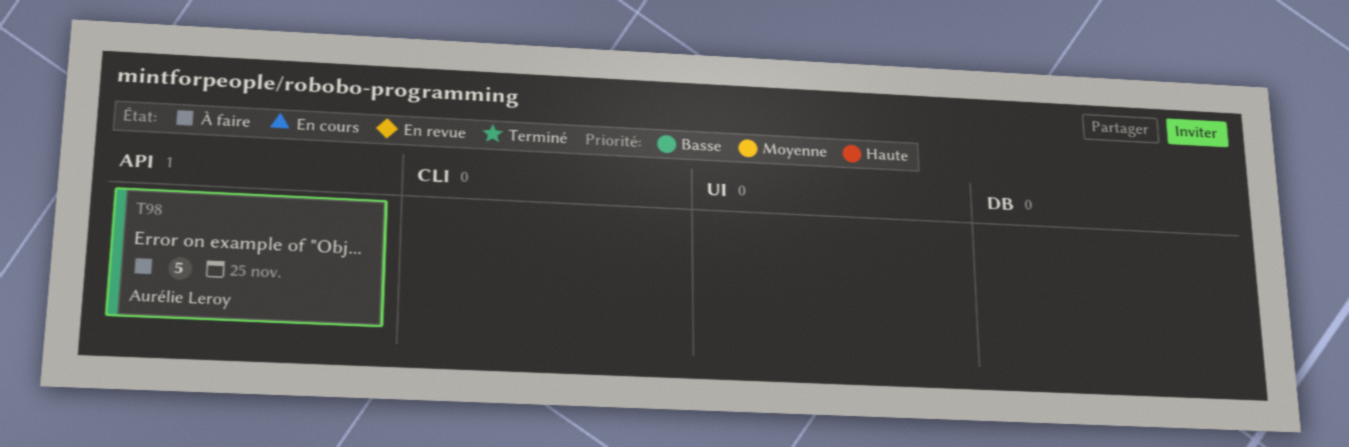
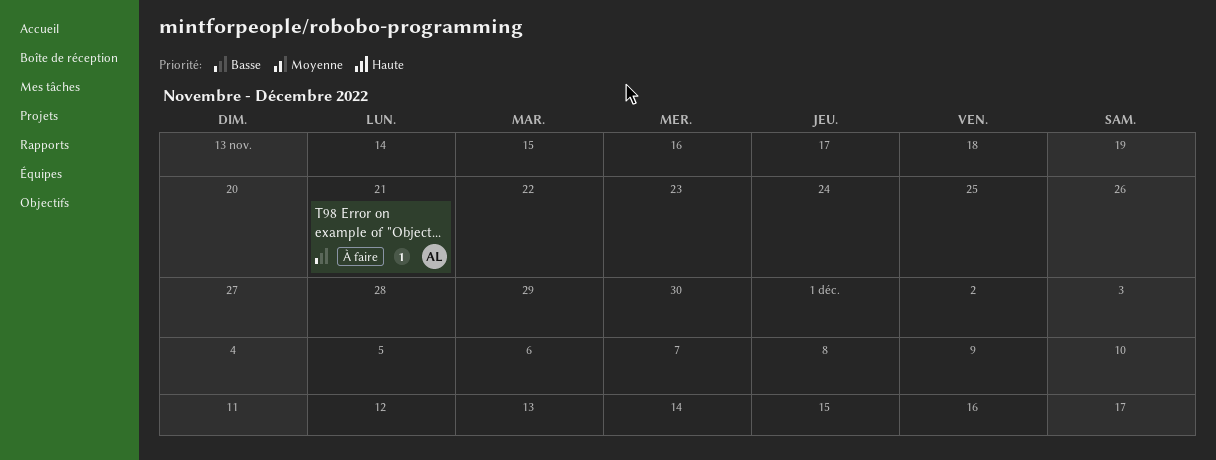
T98, estimate: 5 -> 1
T98, due: Nov 25 -> Nov 21

